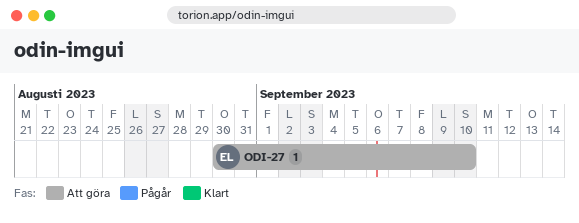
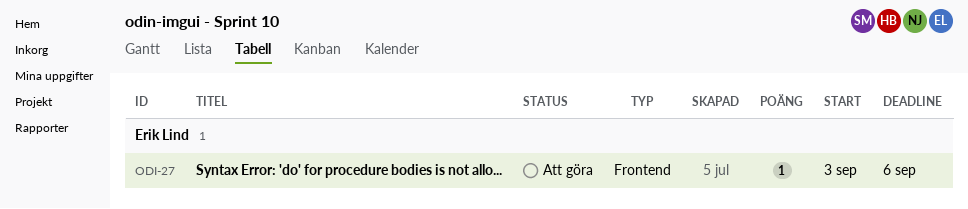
ODI-27, start: Aug 30 -> Sep 3
ODI-27, due: Sep 10 -> Sep 6

